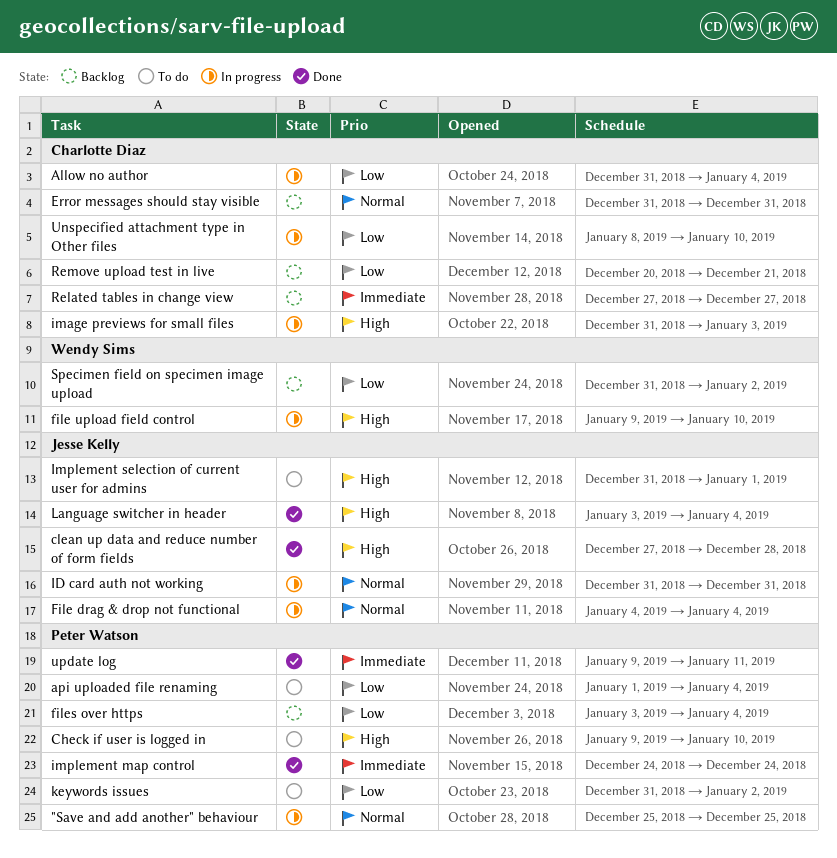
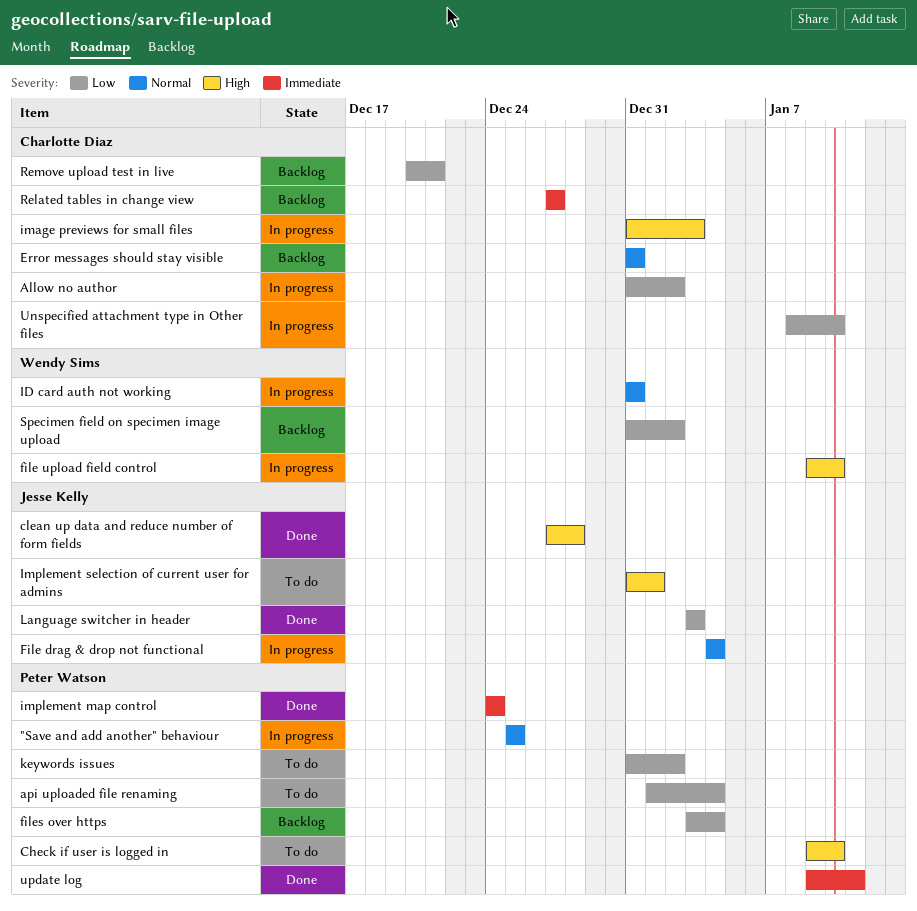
Allow no author, due: Jan 4 -> Jan 2
ID card auth not working, owner: Jesse Kelly -> Wendy Sims
Language switcher in header, priority: High -> Low
Language switcher in header, due: Jan 4 -> Jan 3

